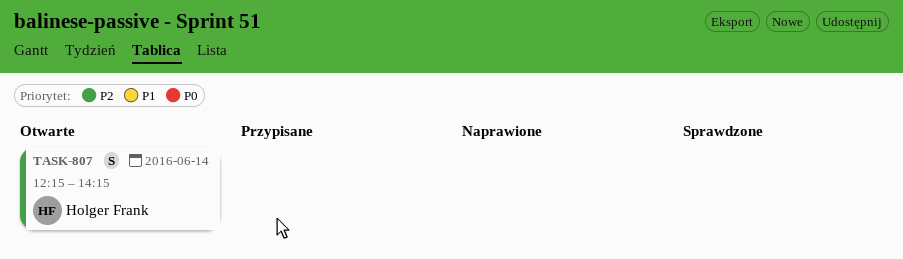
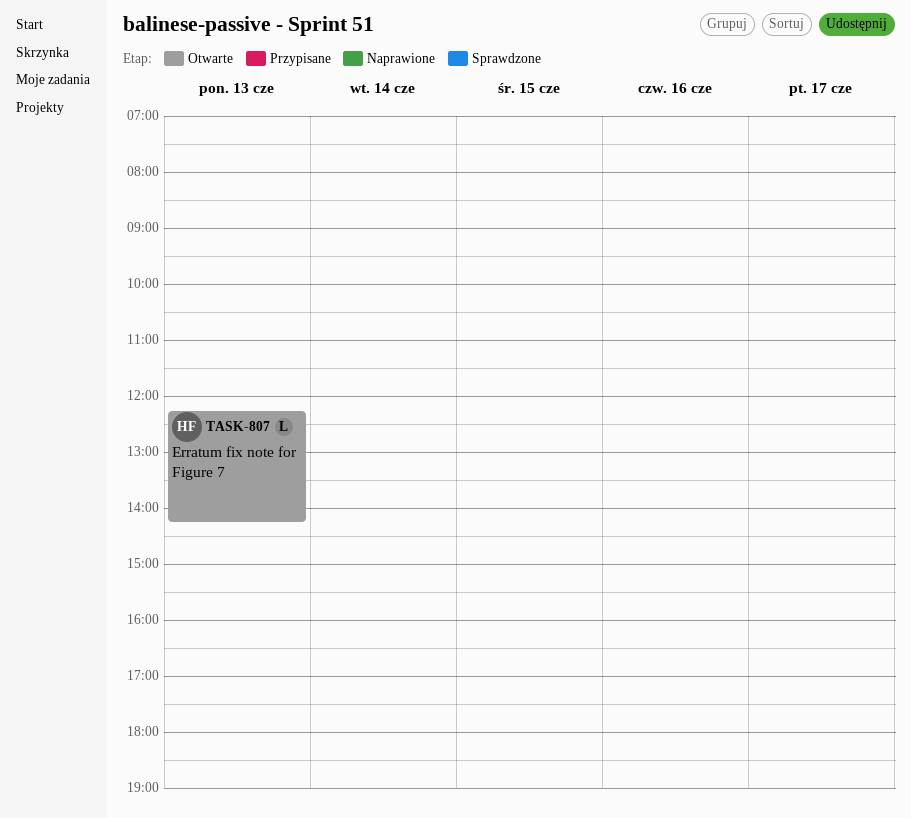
TASK-807, estimate: S -> L
TASK-807, day: Jun 14 -> Jun 13

